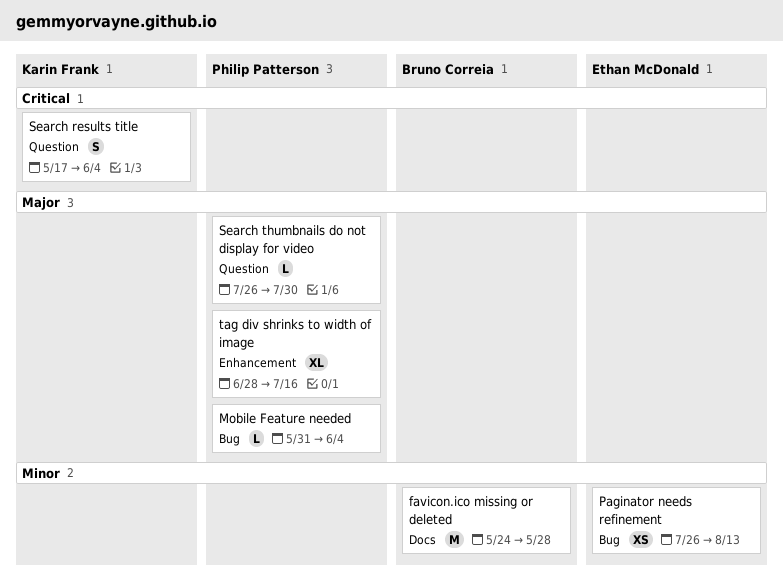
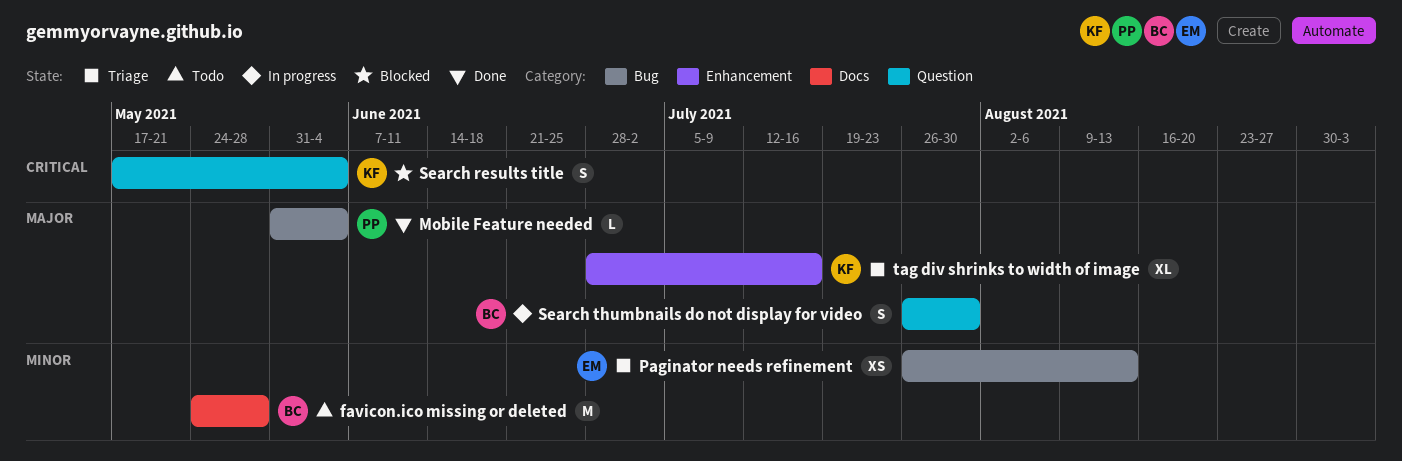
Search thumbnails do not display for video, owner: Philip Patterson -> Bruno Correia
Search thumbnails do not display for video, estimate: L -> S
tag div shrinks to width of image, owner: Philip Patterson -> Karin Frank

